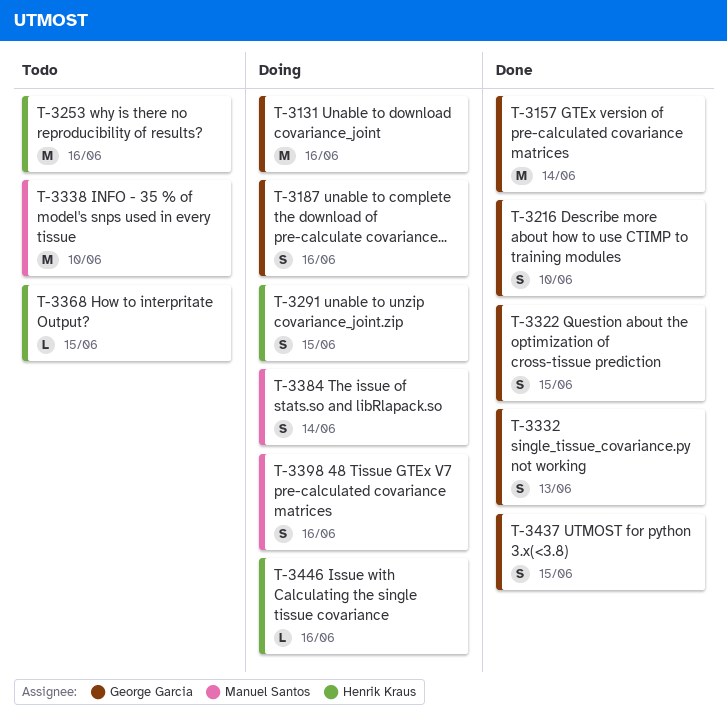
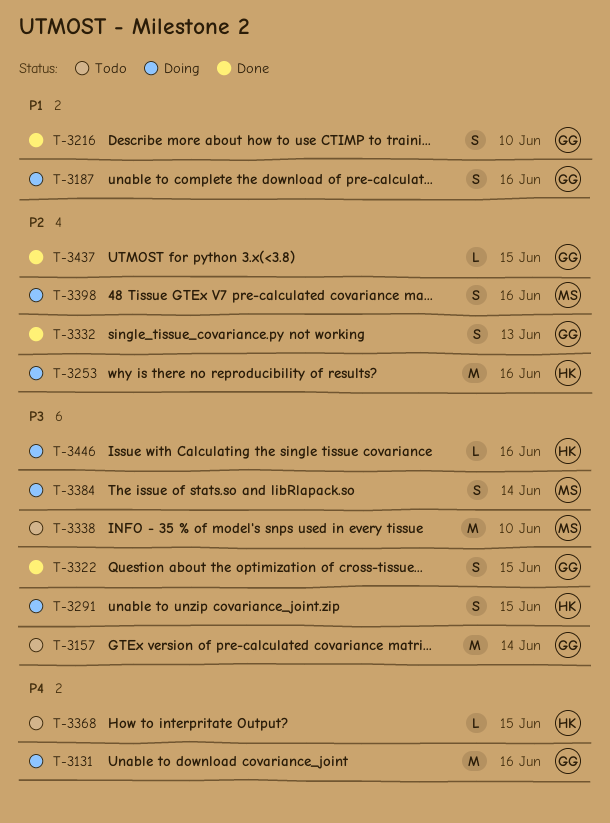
T-3157, status: Done -> Todo
T-3253, status: Todo -> Doing
T-3437, estimate: S -> L

